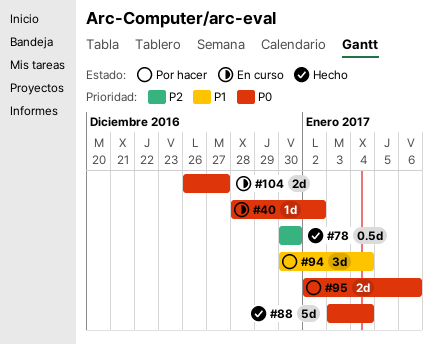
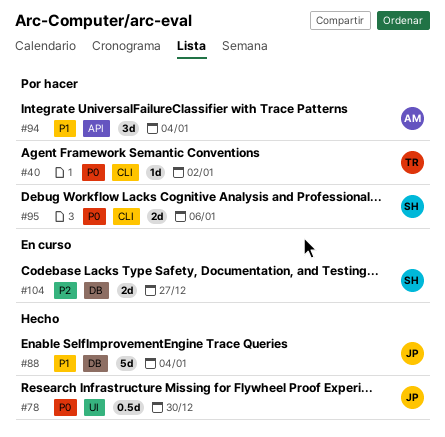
#40, status: En curso -> Por hacer
#78, priority: P2 -> P0
#88, priority: P0 -> P1
#104, priority: P0 -> P2

